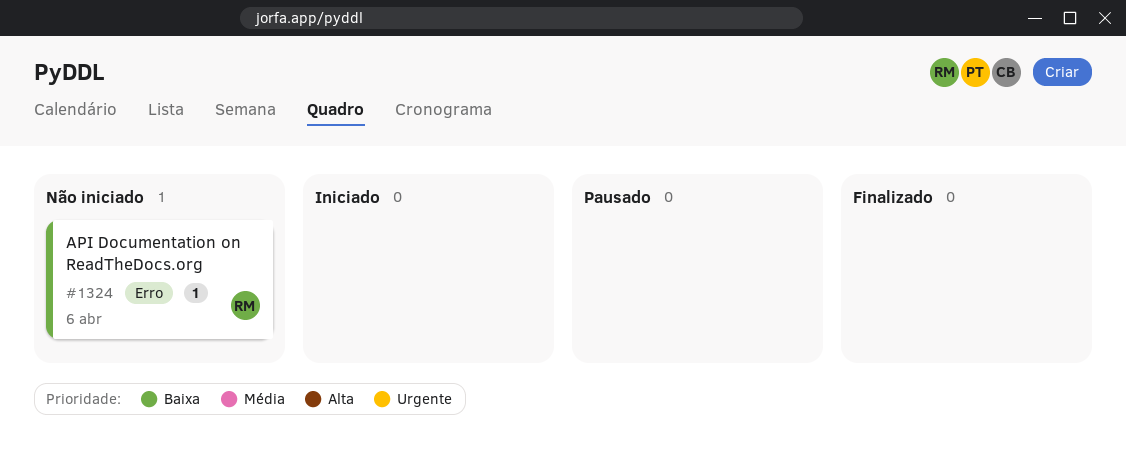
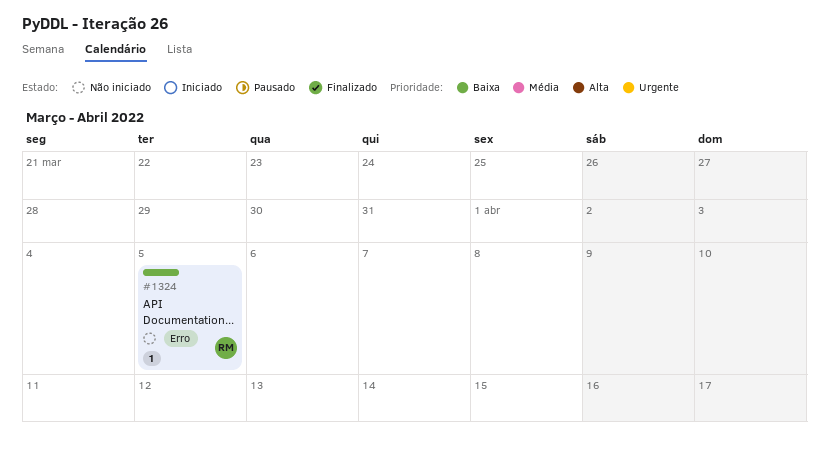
#1324, due: Apr 6 -> Apr 5

